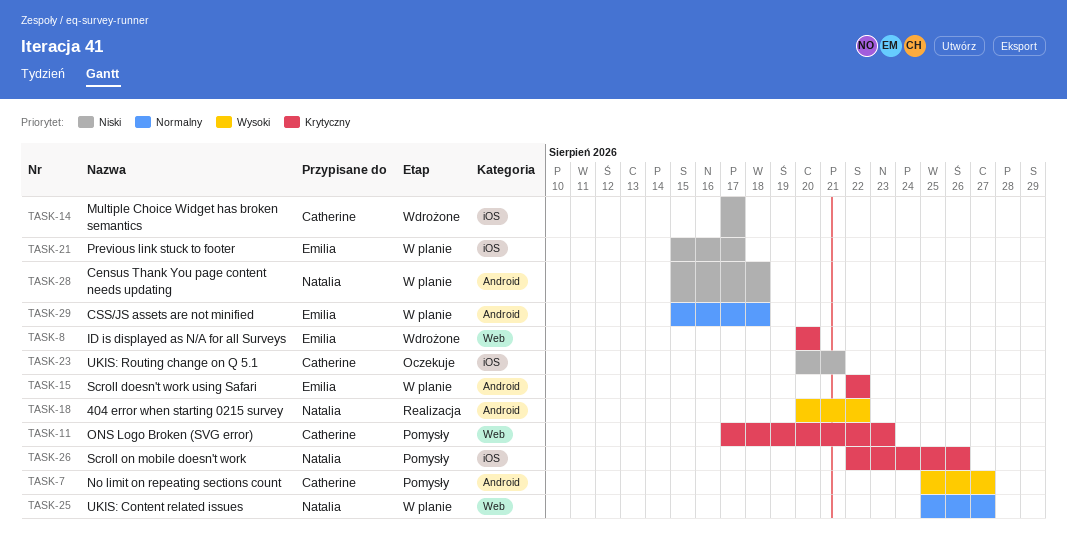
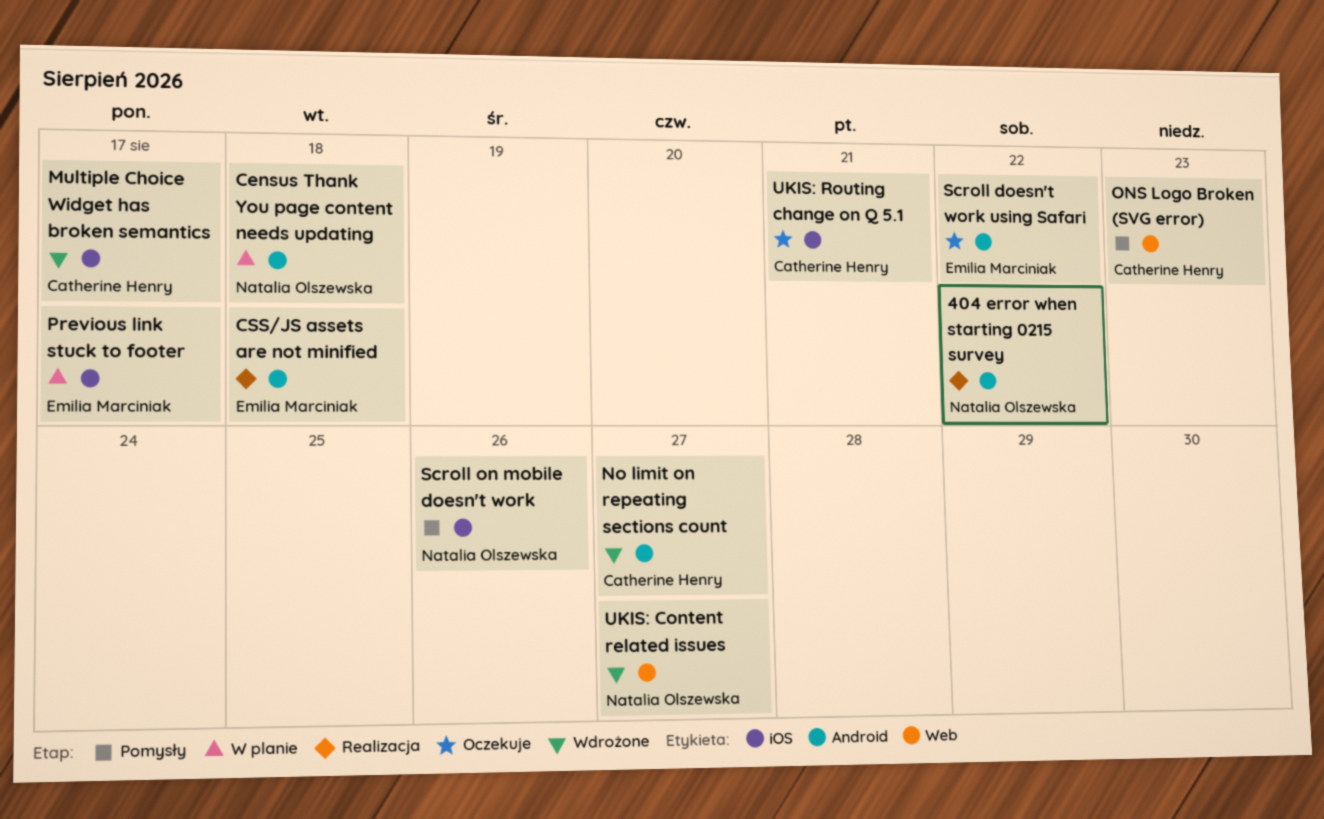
CSS/JS assets are not minified, status: W planie -> Realizacja
ID is displayed as N/A for all Surveys: present -> none
No limit on repeating sections count, status: Pomysły -> Wdrożone
Scroll doesn't work using Safari, status: W planie -> Oczekuje
UKIS: Content related issues, status: W planie -> Wdrożone

